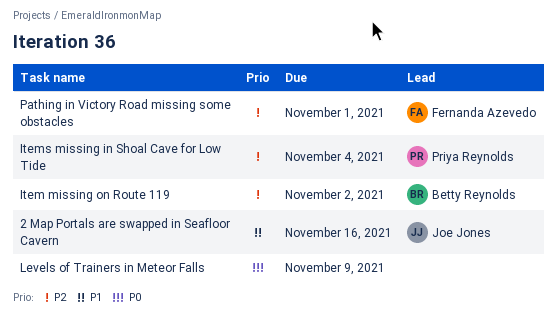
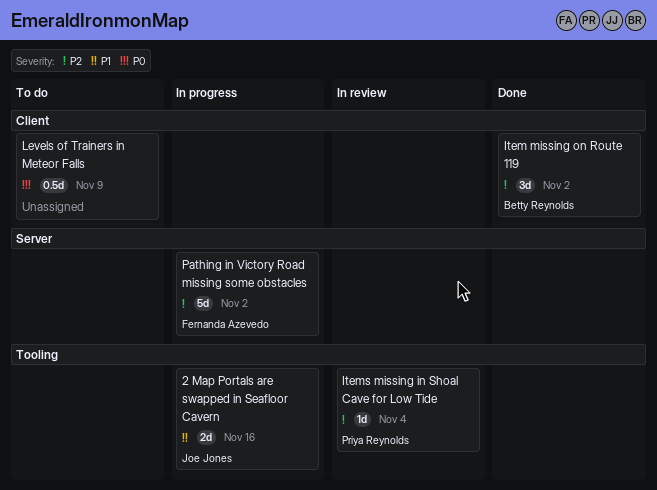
Pathing in Victory Road missing some obstacles, due: Nov 1 -> Nov 2

